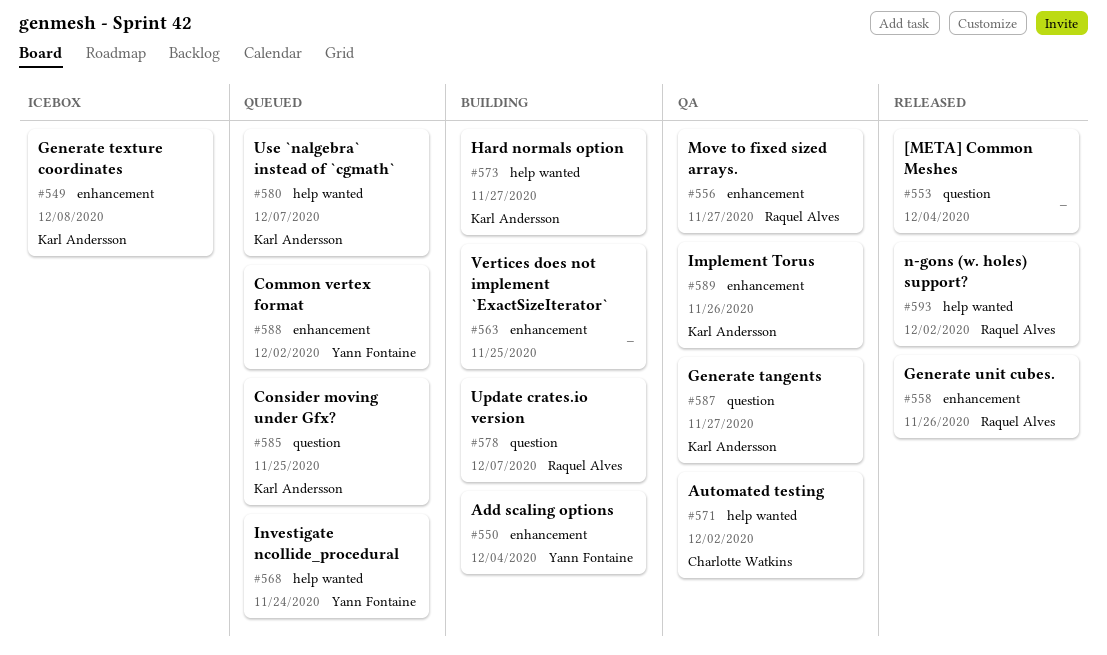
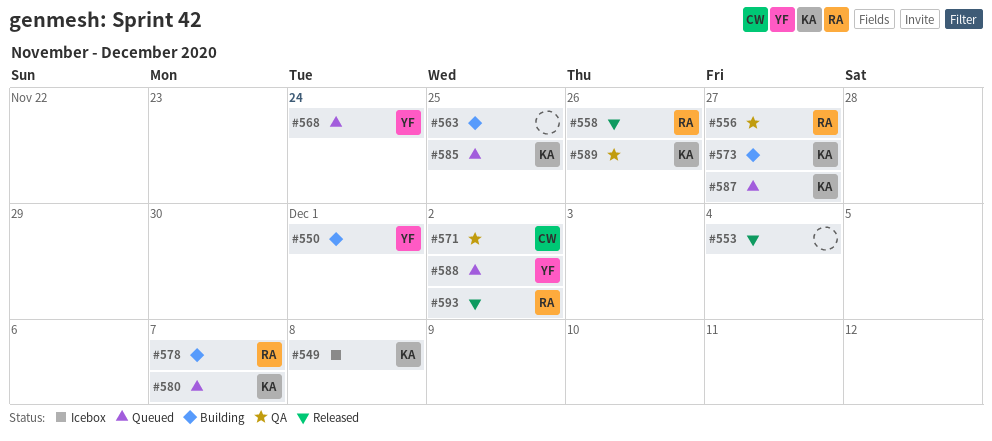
#550, due: Dec 4 -> Dec 1
#587, status: QA -> Queued

